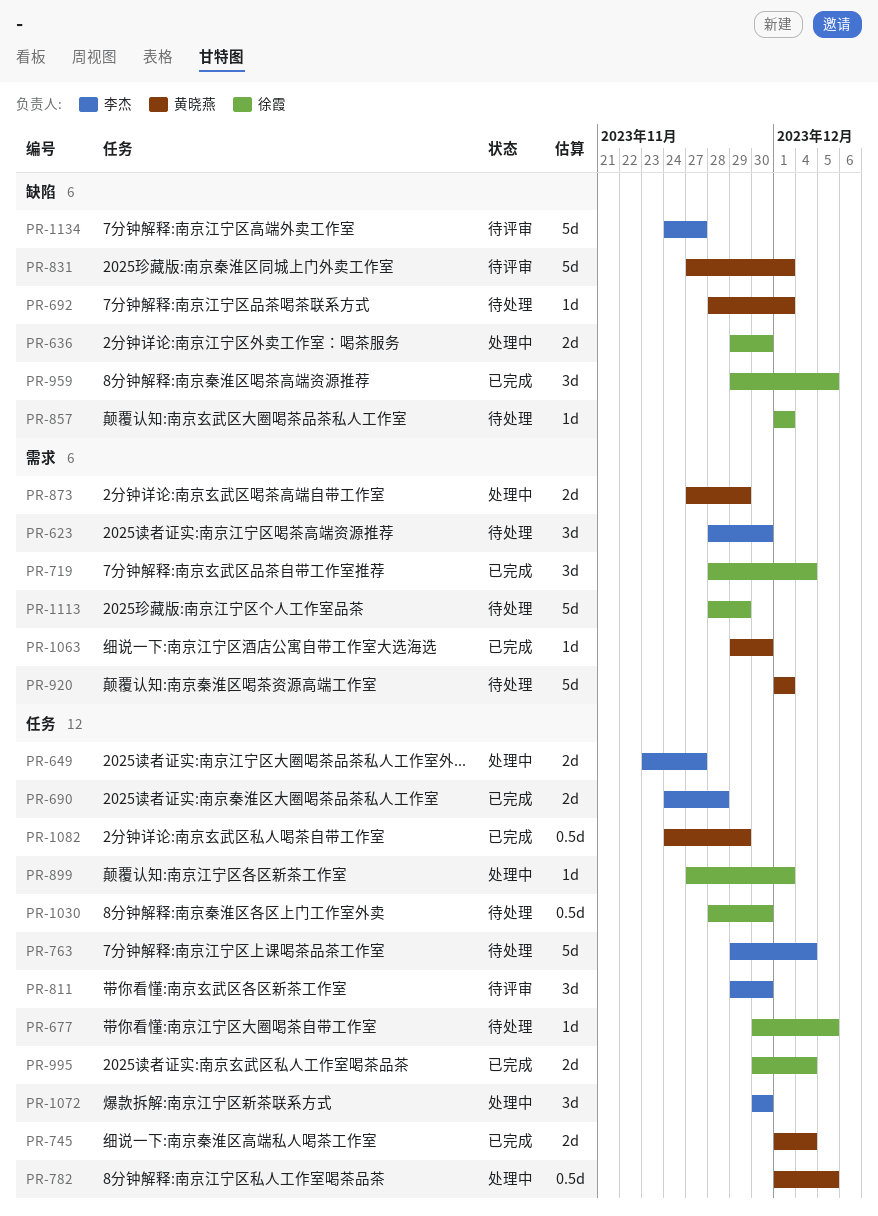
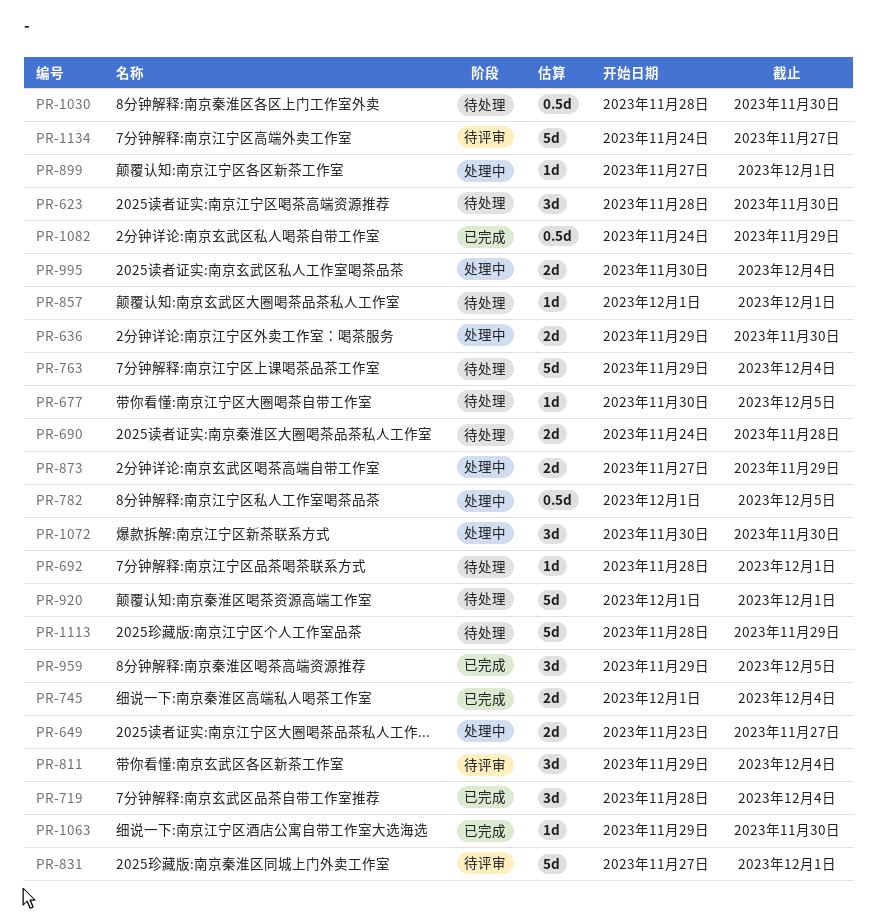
PR-690, status: 已完成 -> 待处理
PR-811, due: Nov 30 -> Dec 4
PR-995, status: 已完成 -> 处理中

